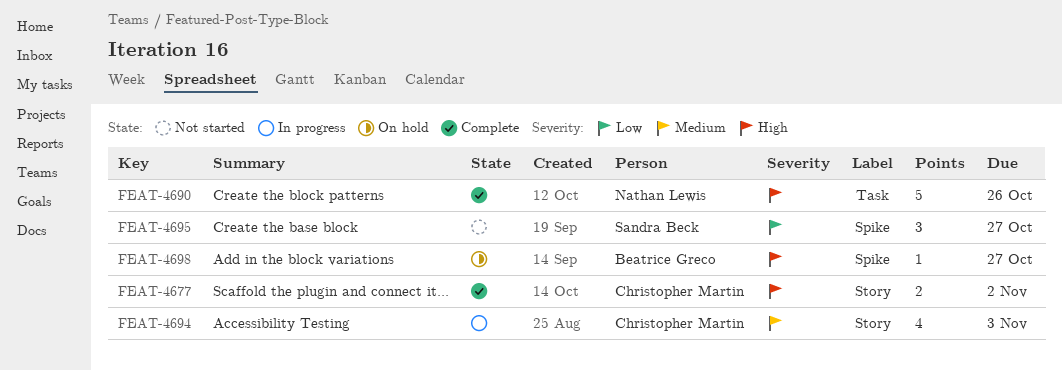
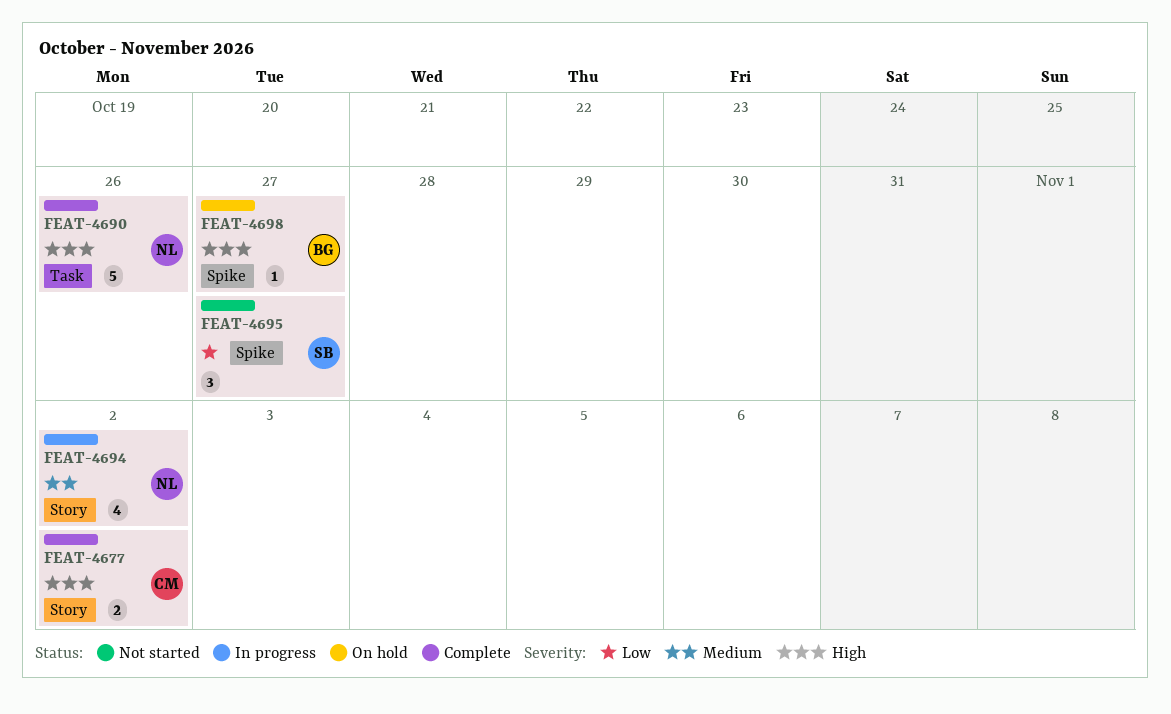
FEAT-4694, owner: Christopher Martin -> Nathan Lewis
FEAT-4694, due: Nov 3 -> Nov 2

